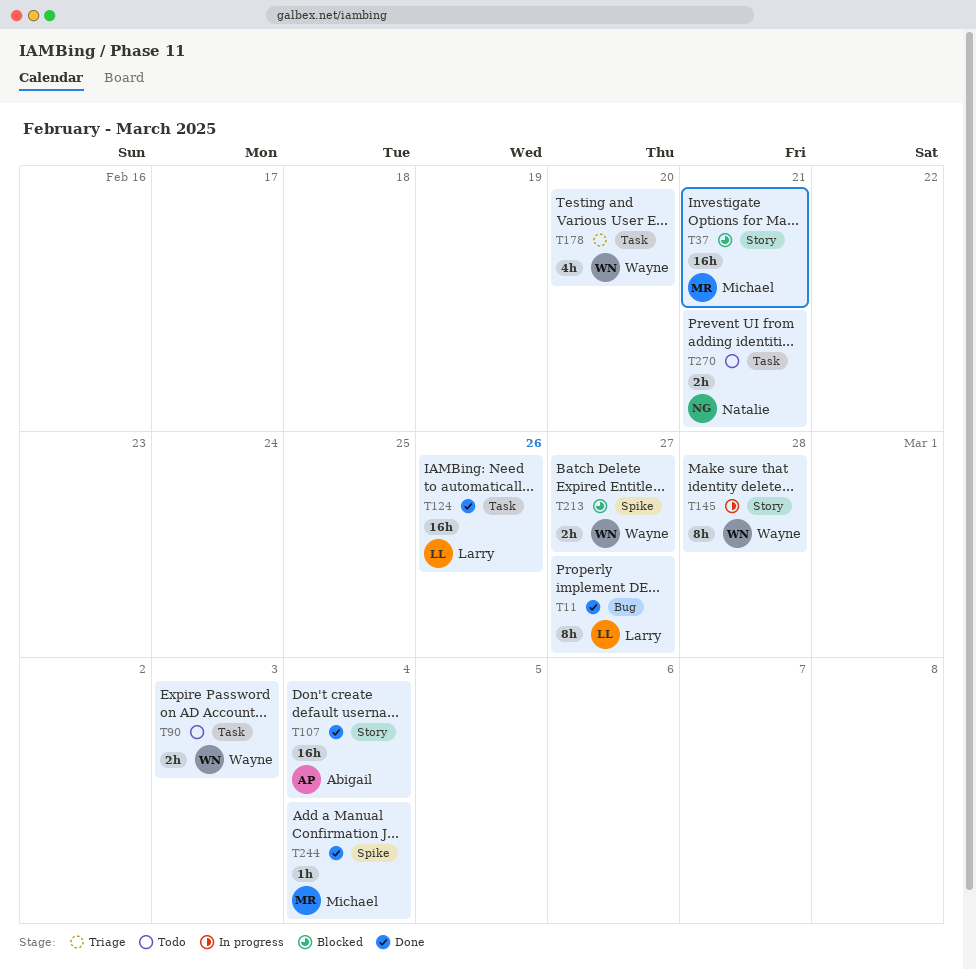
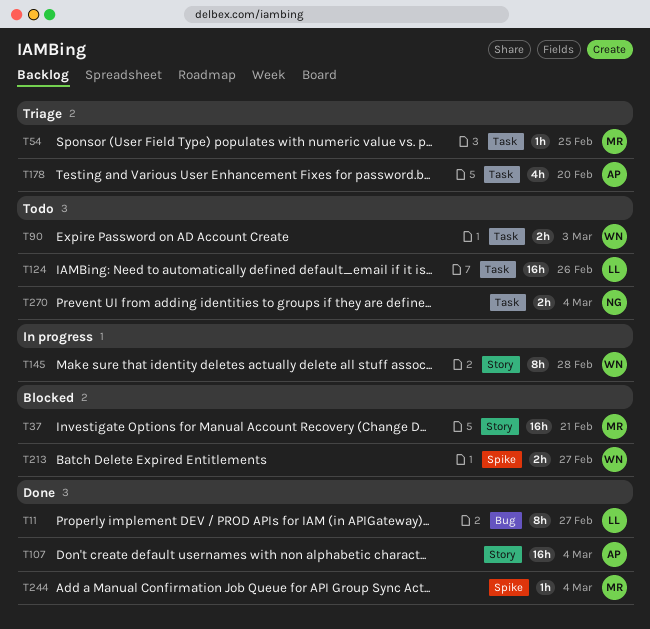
T54: none -> present
T124, status: Done -> Todo
T178, owner: Wayne -> Abigail
T270, due: Feb 21 -> Mar 4

